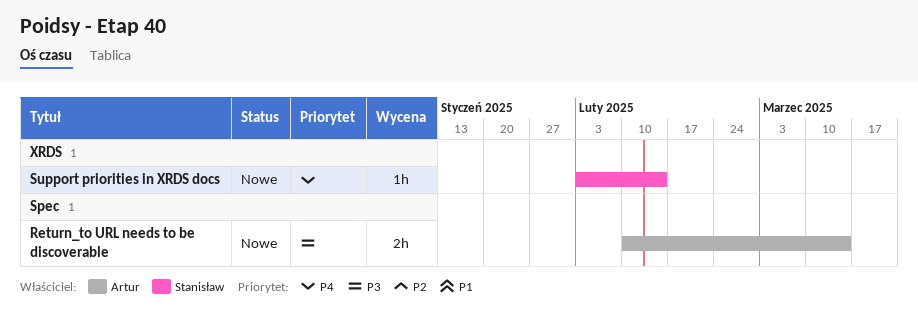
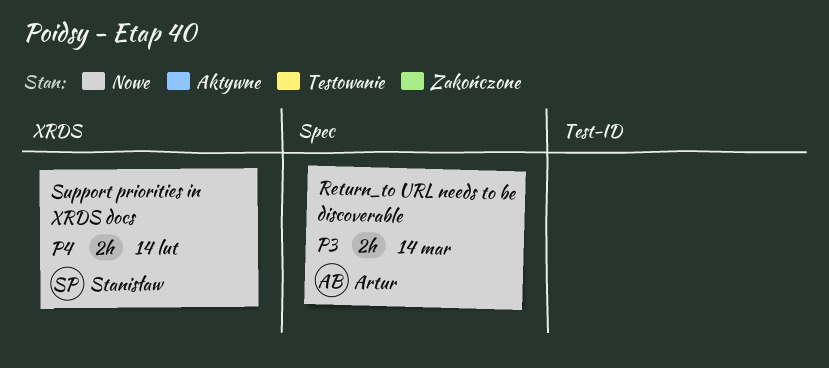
Support priorities in XRDS docs, estimate: 1h -> 2h

